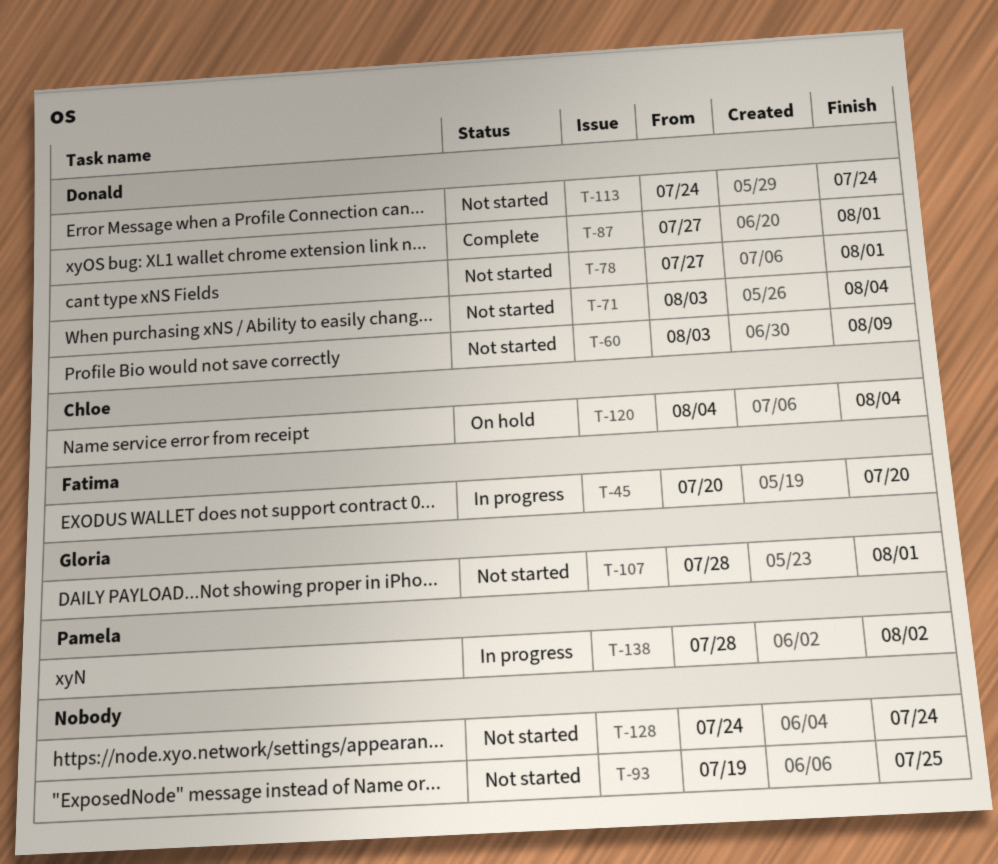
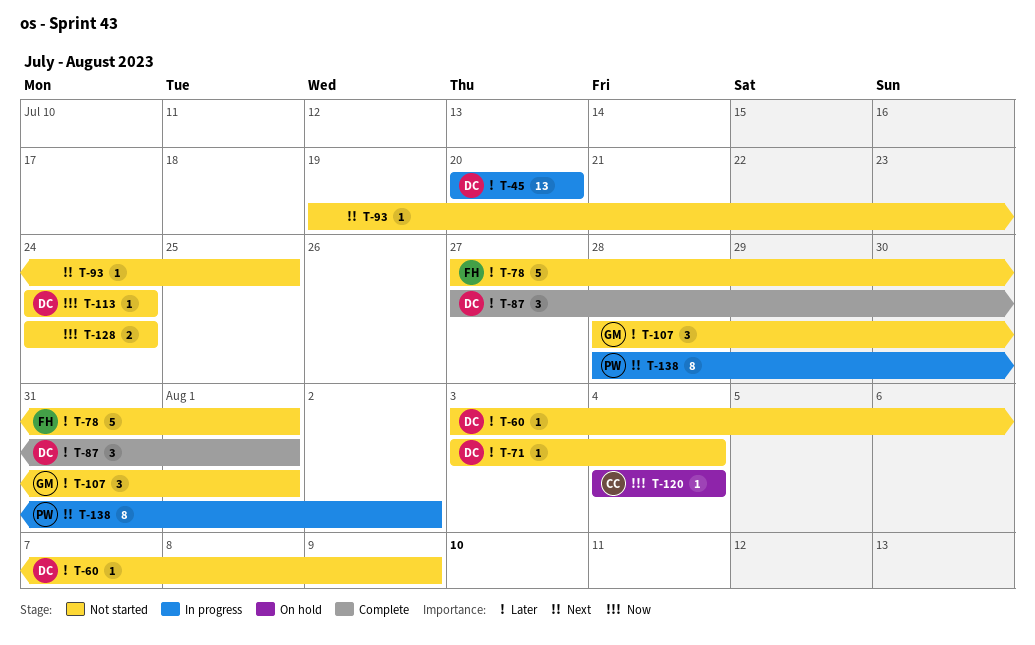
T-45, owner: Fatima -> Donald
T-78, owner: Donald -> Fatima

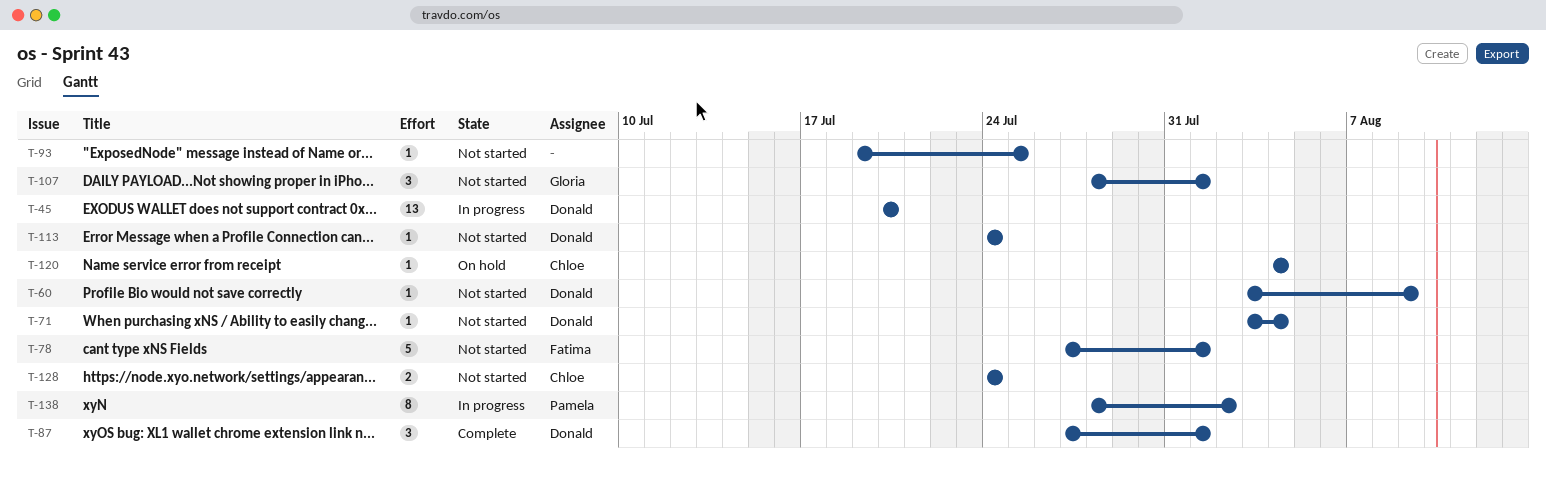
T-128, owner: none -> Chloe

